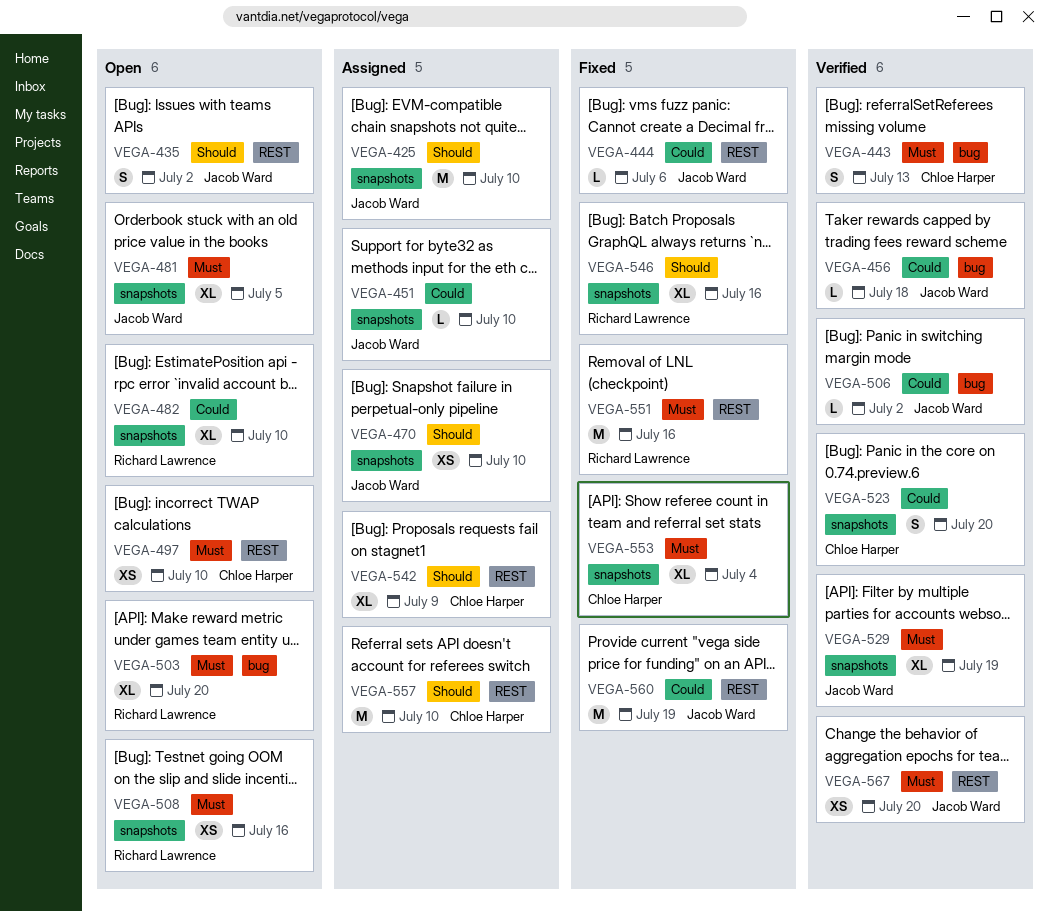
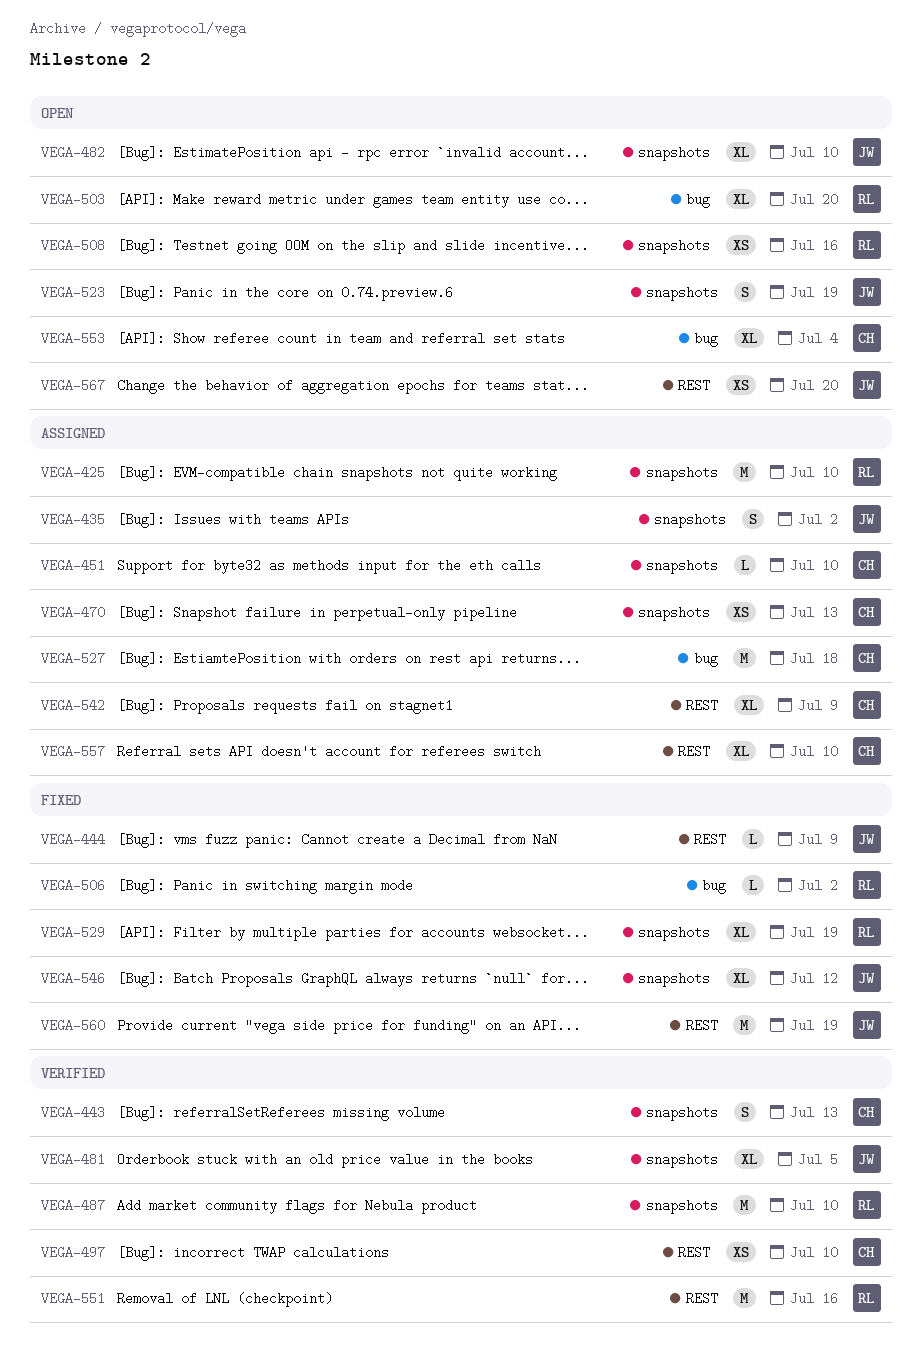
VEGA-425, owner: Jacob Ward -> Richard Lawrence
VEGA-435, status: Open -> Assigned
VEGA-435, label: REST -> snapshots
VEGA-443, label: bug -> snapshots
VEGA-444, due: Jul 6 -> Jul 9
VEGA-451, owner: Jacob Ward -> Chloe Harper
VEGA-456: present -> none
VEGA-470, owner: Jacob Ward -> Chloe Harper
VEGA-470, due: Jul 10 -> Jul 13
VEGA-481, status: Open -> Verified
VEGA-482, owner: Richard Lawrence -> Jacob Ward
VEGA-487: none -> present
VEGA-497, status: Open -> Verified
VEGA-506, status: Verified -> Fixed
VEGA-506, owner: Jacob Ward -> Richard Lawrence
VEGA-523, status: Verified -> Open
VEGA-523, owner: Chloe Harper -> Jacob Ward
VEGA-523, due: Jul 20 -> Jul 19
VEGA-527: none -> present
VEGA-529, status: Verified -> Fixed
VEGA-529, owner: Jacob Ward -> Richard Lawrence
VEGA-546, owner: Richard Lawrence -> Jacob Ward
VEGA-546, due: Jul 16 -> Jul 12
VEGA-551, status: Fixed -> Verified
VEGA-553, status: Fixed -> Open
VEGA-553, label: snapshots -> bug
VEGA-557, estimate: M -> XL
VEGA-567, status: Verified -> Open

